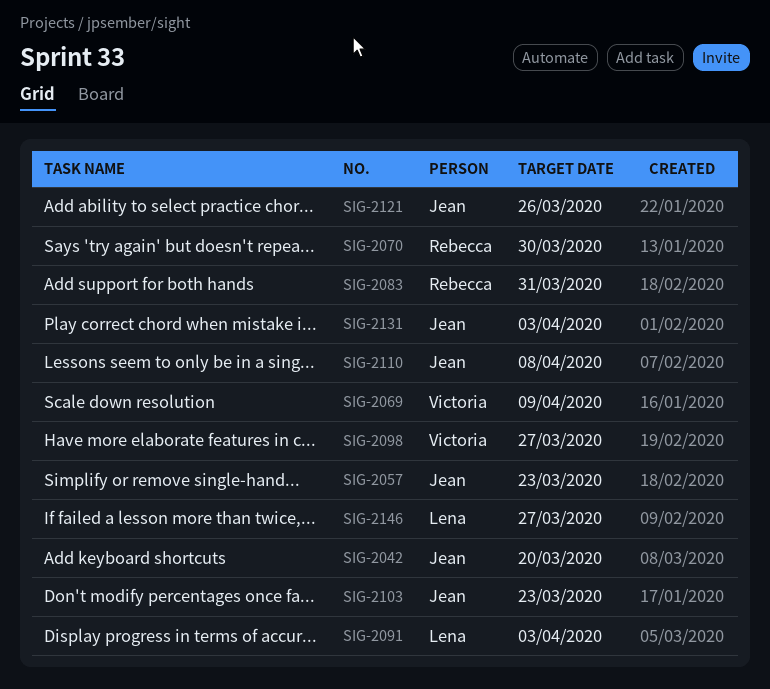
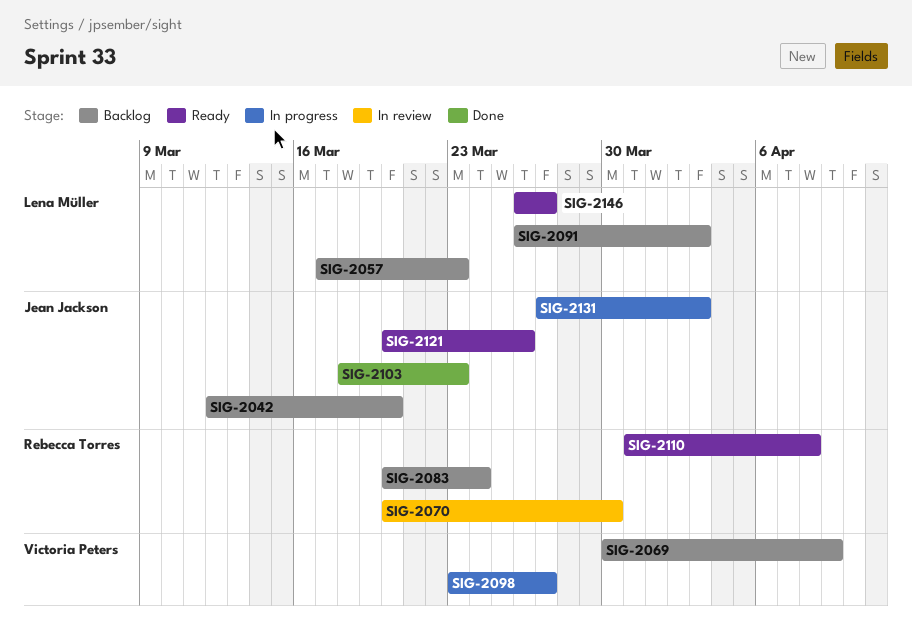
SIG-2057, owner: Jean Jackson -> Lena Müller
SIG-2083, due: Mar 31 -> Mar 24
SIG-2110, owner: Jean Jackson -> Rebecca Torres

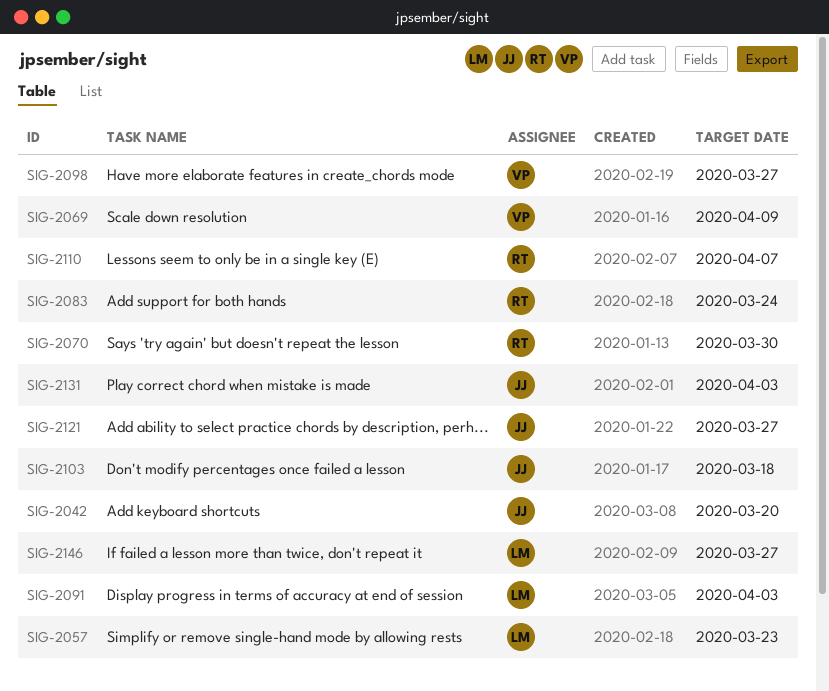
SIG-2103, due: Mar 23 -> Mar 18
SIG-2110, due: Apr 8 -> Apr 7
SIG-2121, due: Mar 26 -> Mar 27

